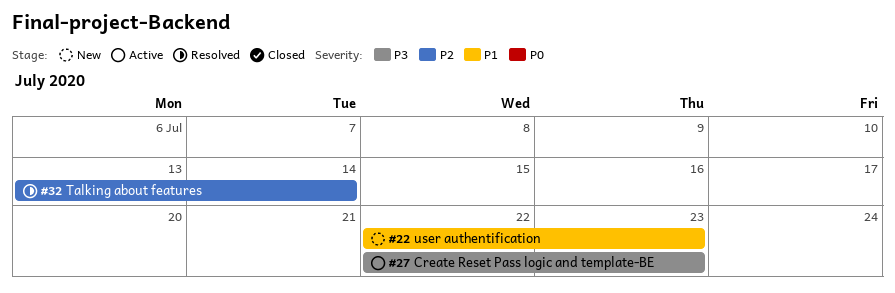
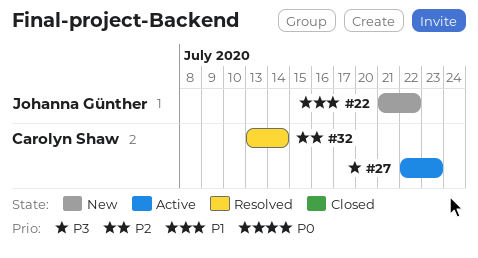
#22, start: Jul 22 -> Jul 21
#22, due: Jul 23 -> Jul 22

